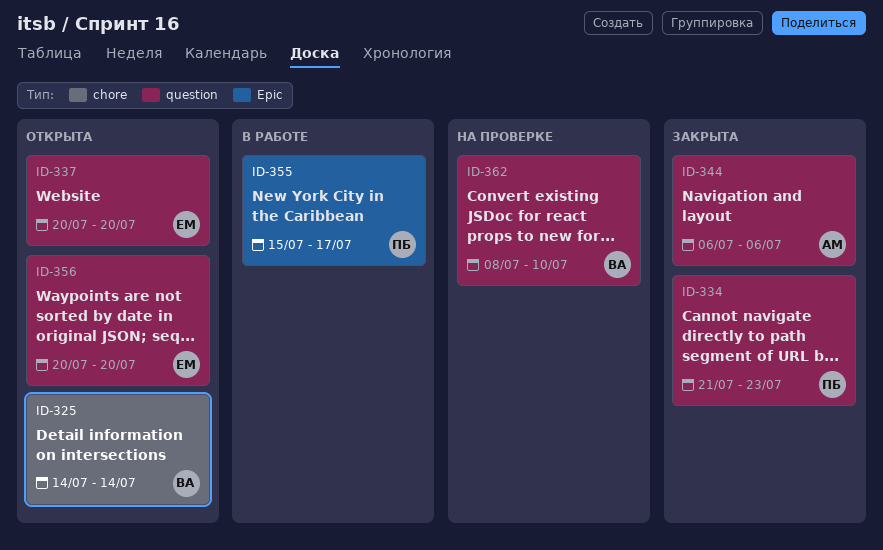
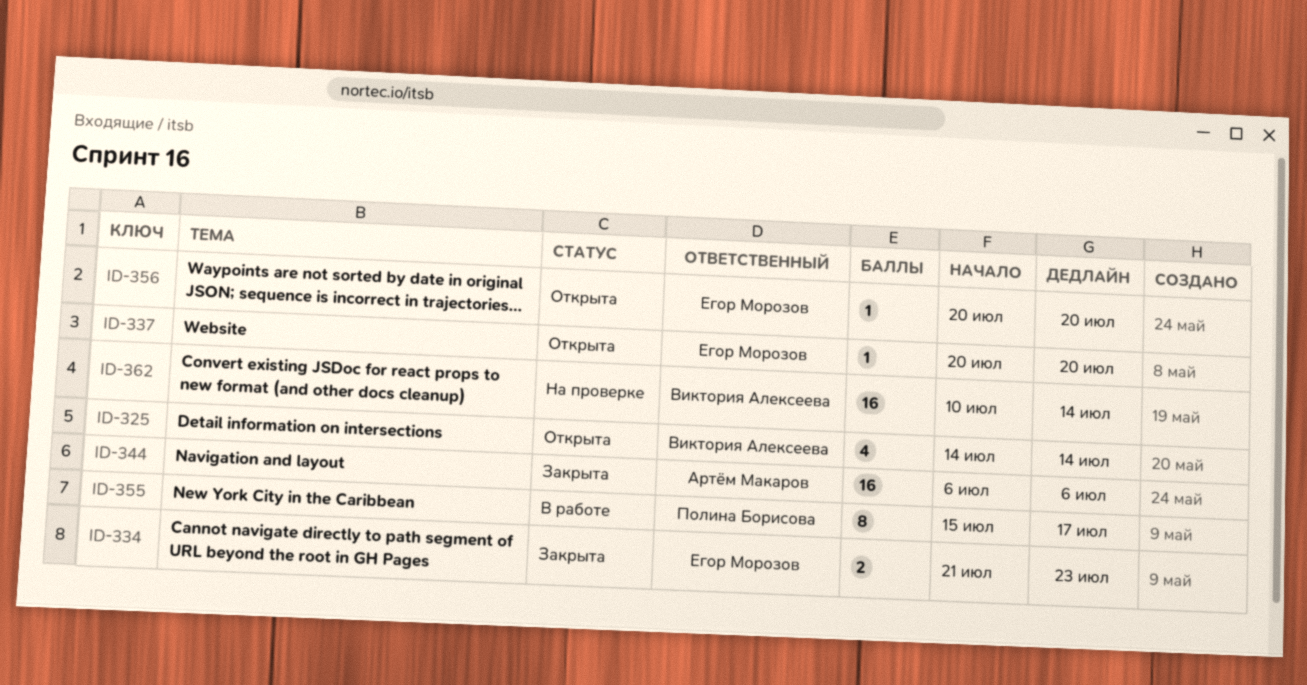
ID-334, owner: Полина Борисова -> Егор Морозов
ID-362, start: Jul 8 -> Jul 10
ID-362, due: Jul 10 -> Jul 14

